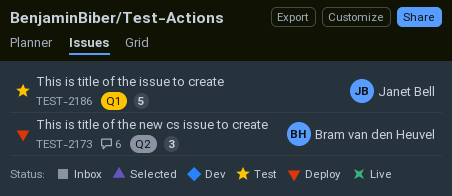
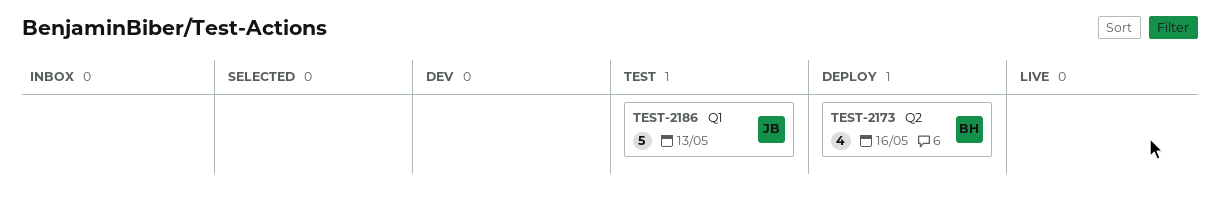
TEST-2173, estimate: 3 -> 4

